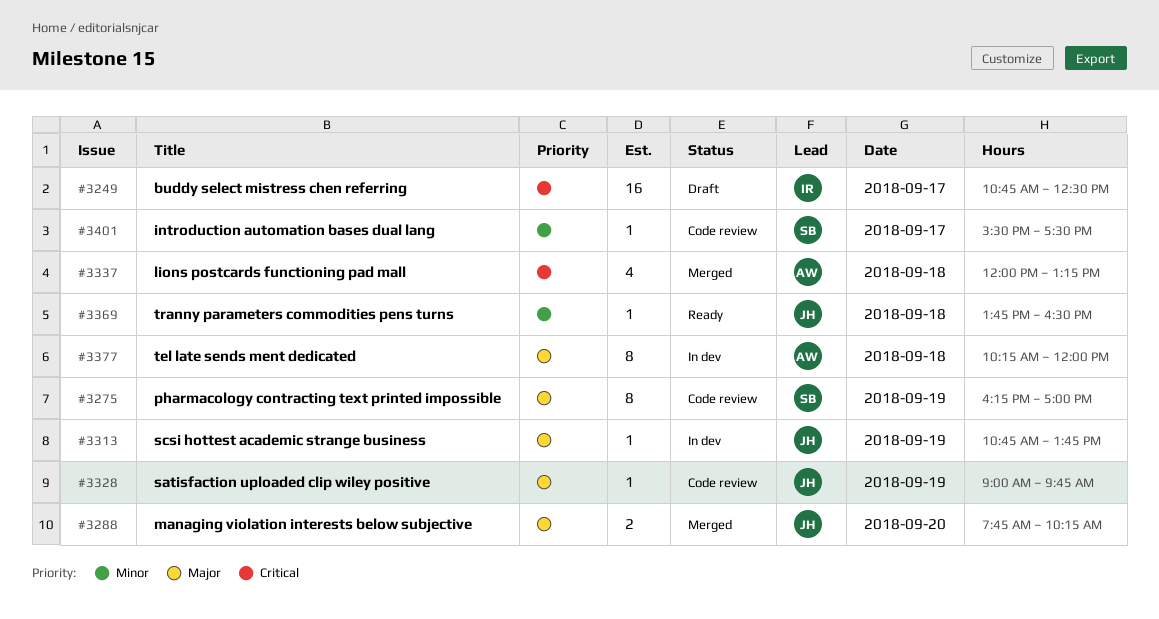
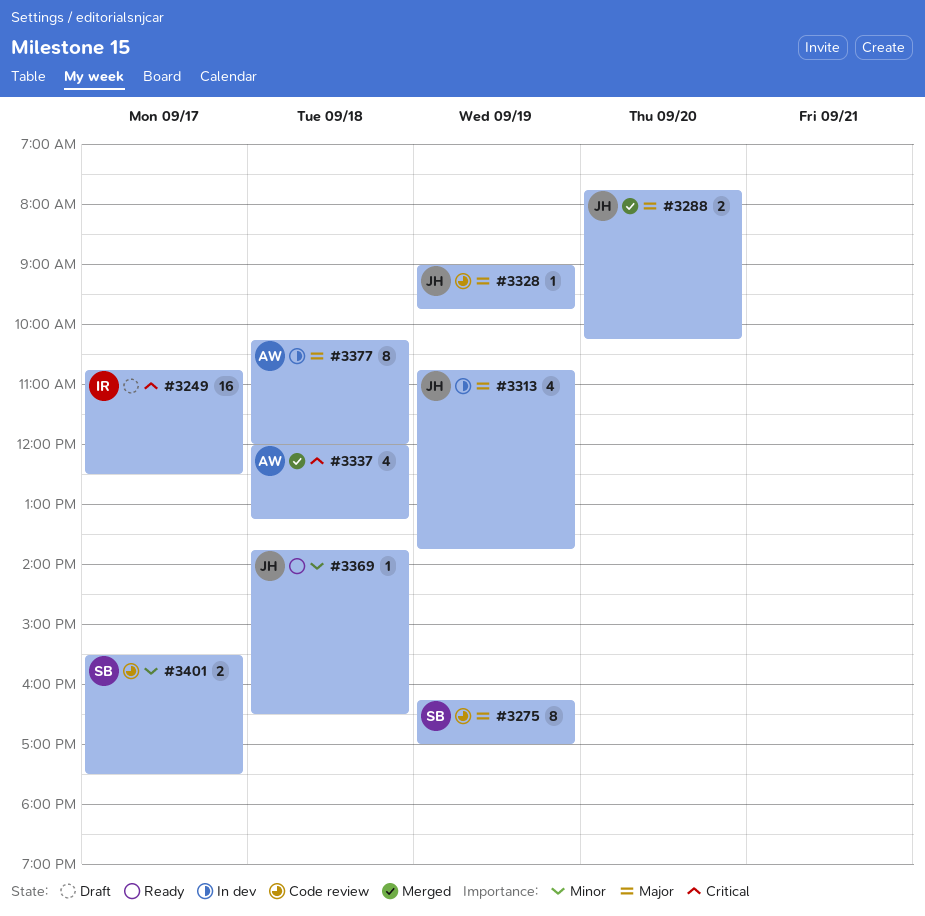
#3313, estimate: 1 -> 4
#3401, estimate: 1 -> 2

